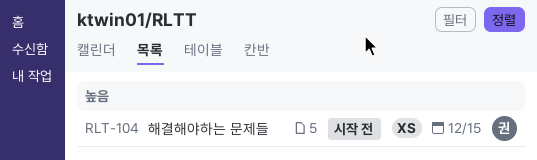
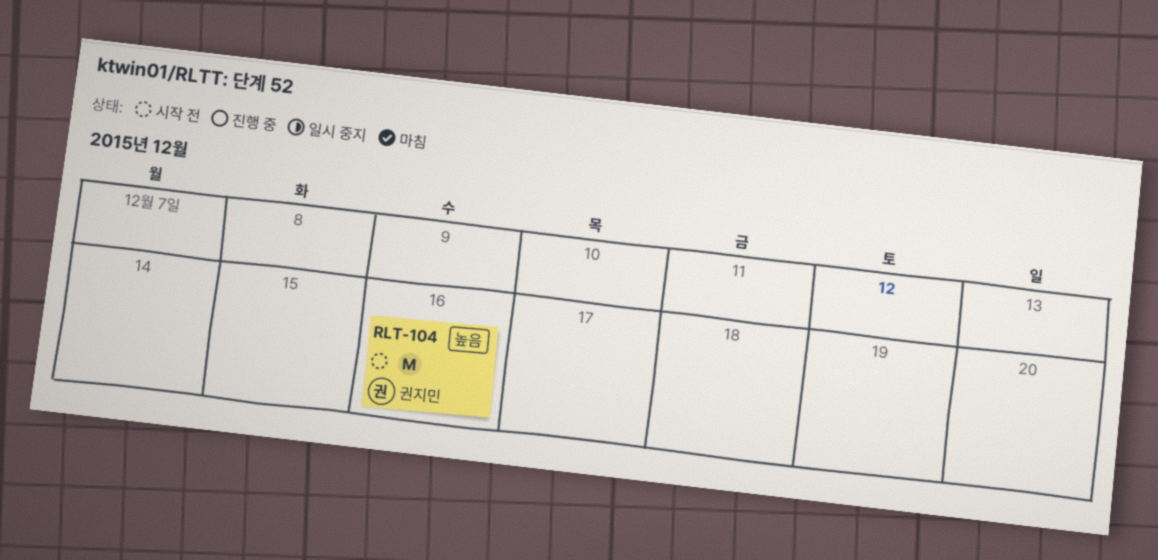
RLT-104, estimate: XS -> M
RLT-104, due: Dec 15 -> Dec 16

